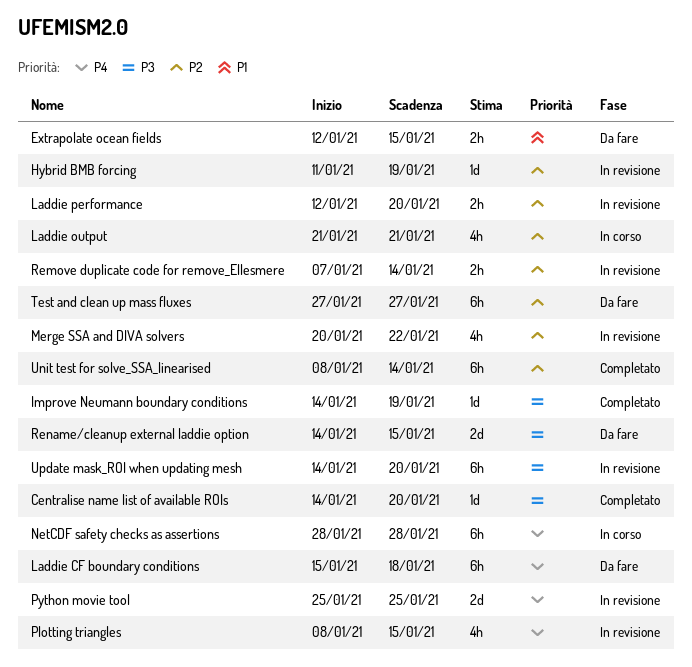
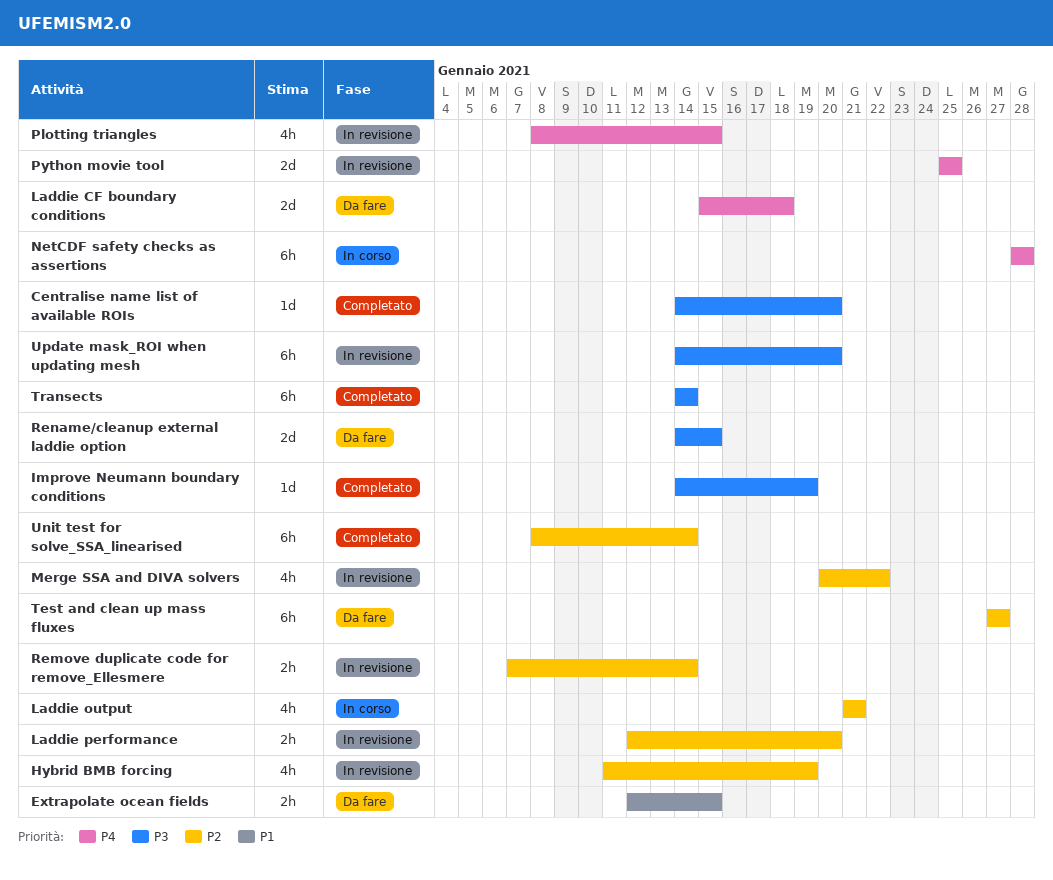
Hybrid BMB forcing, estimate: 1d -> 4h
Laddie CF boundary conditions, estimate: 6h -> 2d
Transects: none -> present

